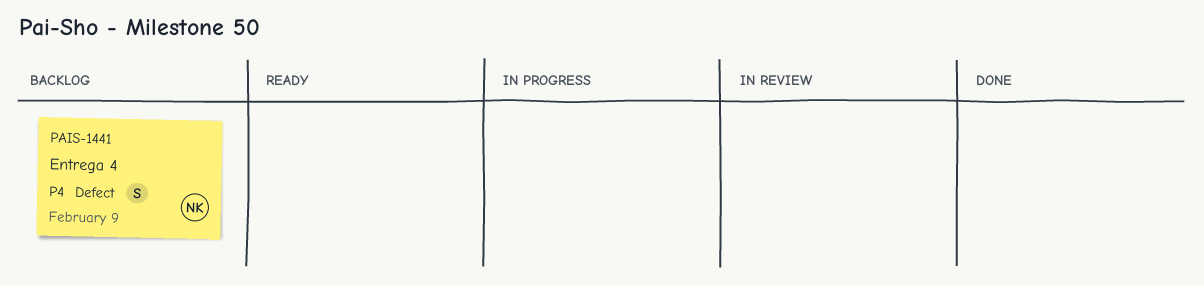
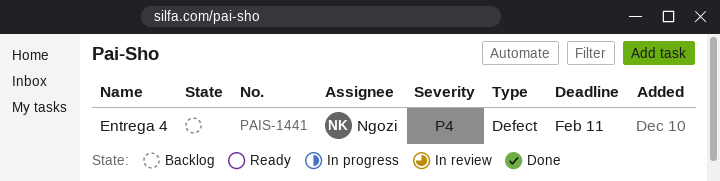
PAIS-1441, due: Feb 9 -> Feb 11

